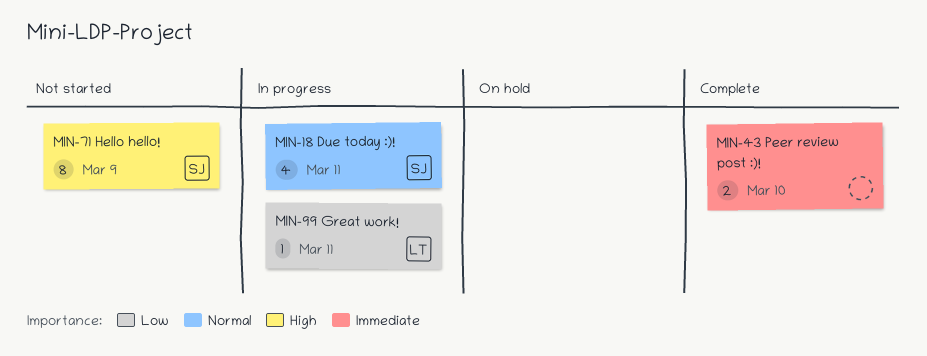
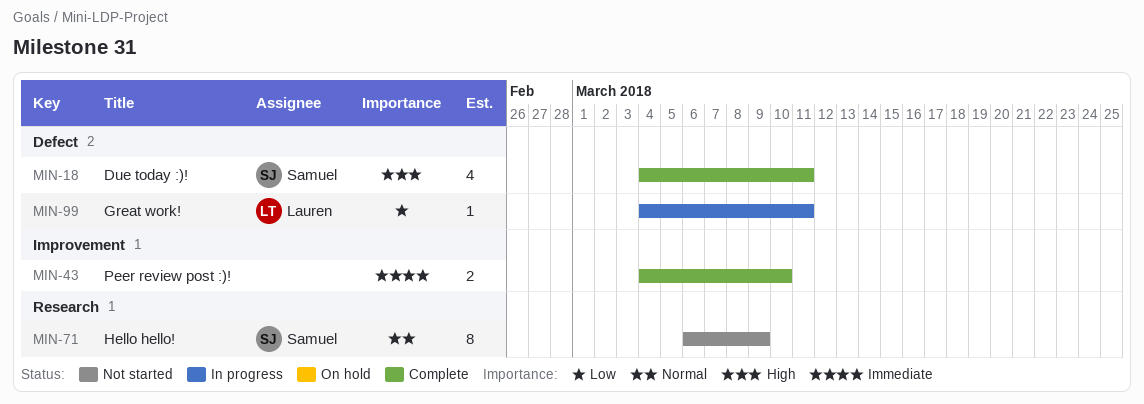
MIN-18, status: In progress -> Complete
MIN-18, priority: Normal -> High
MIN-71, priority: High -> Normal

